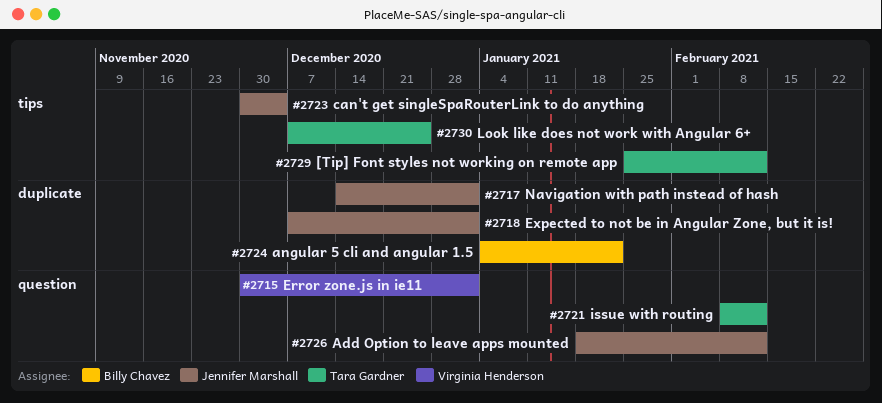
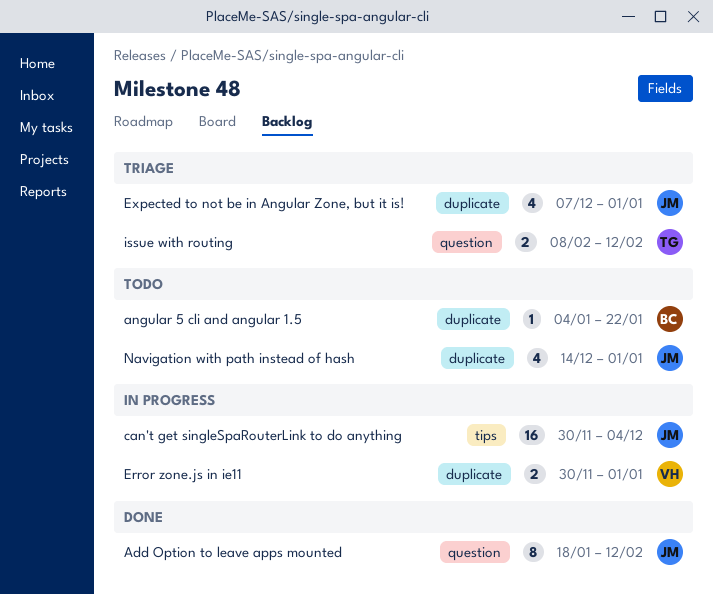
[Tip] Font styles not working on remote app: present -> none
Error zone.js in ie11, label: question -> duplicate
Look like does not work with Angular 6+: present -> none

